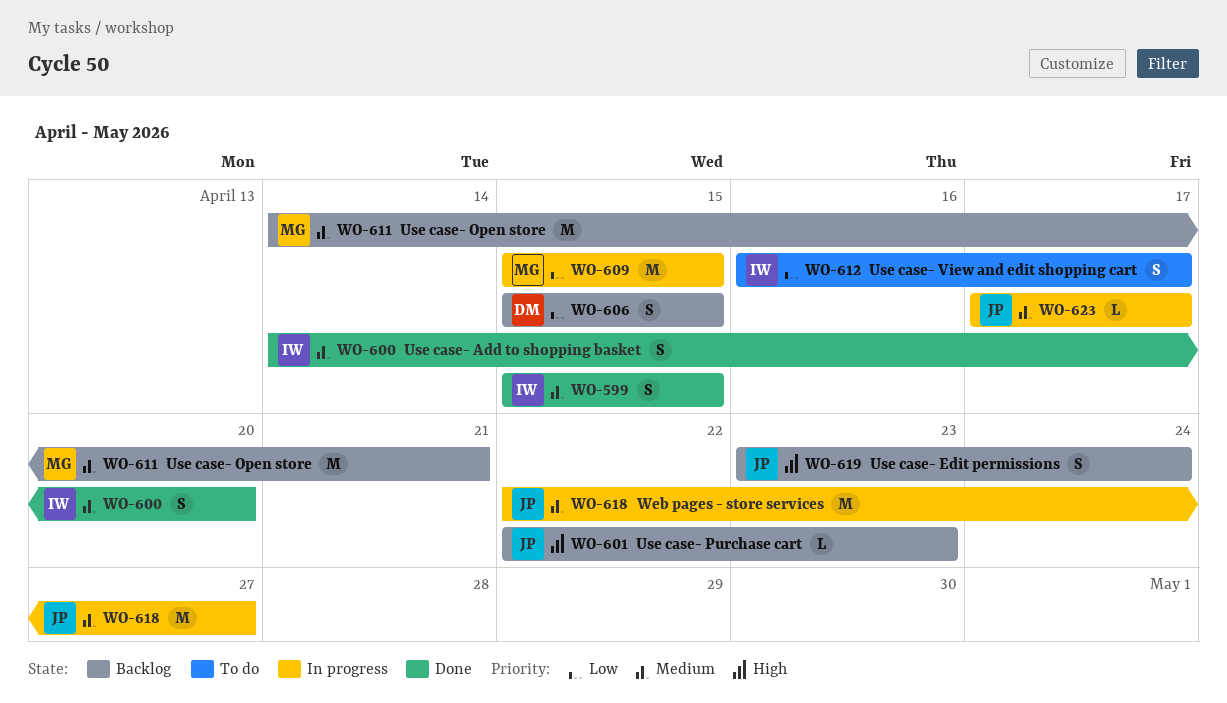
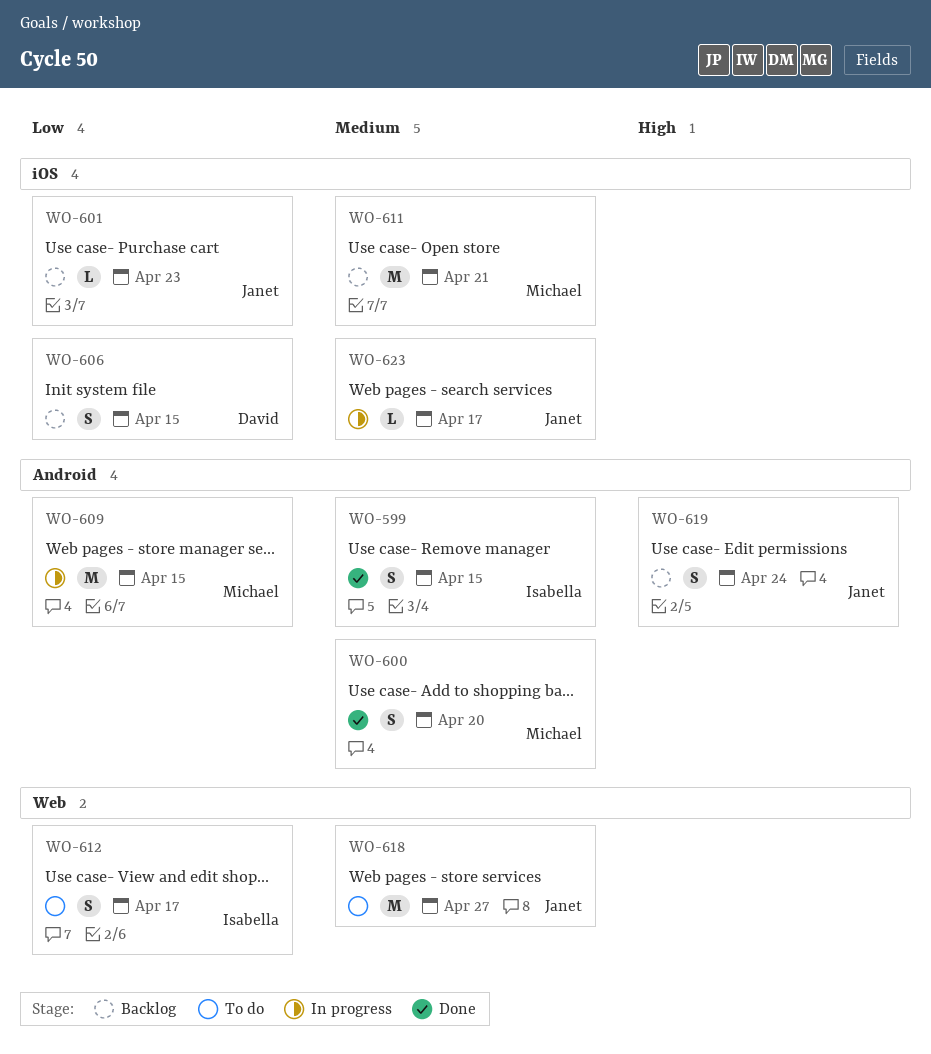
WO-600, owner: Isabella -> Michael
WO-601, priority: High -> Low
WO-618, status: In progress -> To do

